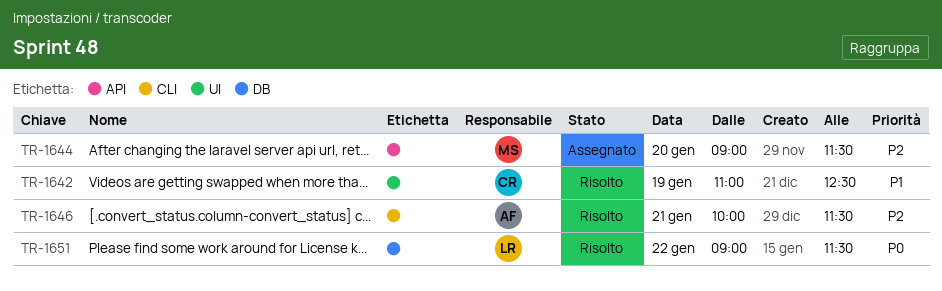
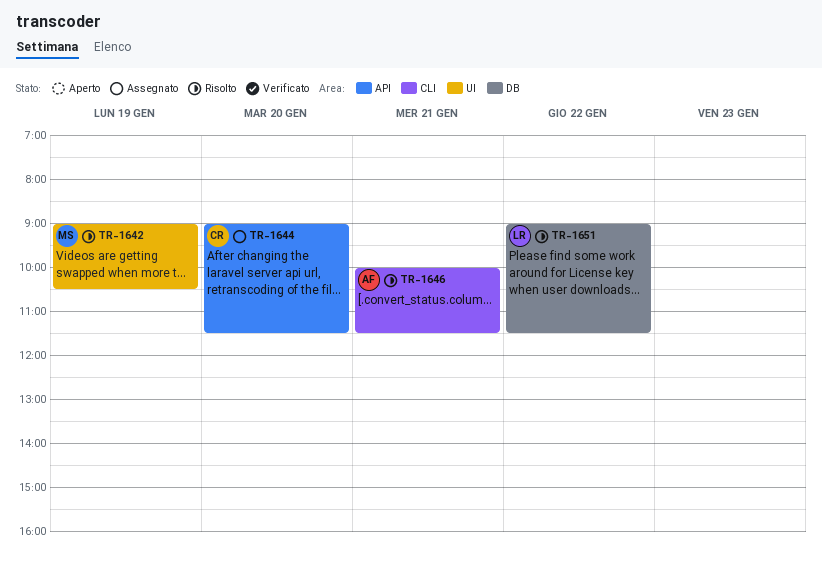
TR-1642, owner: CR -> MS
TR-1642, begins: 11:00 -> 09:00
TR-1642, ends: 12:30 -> 10:30
TR-1644, owner: MS -> CR

